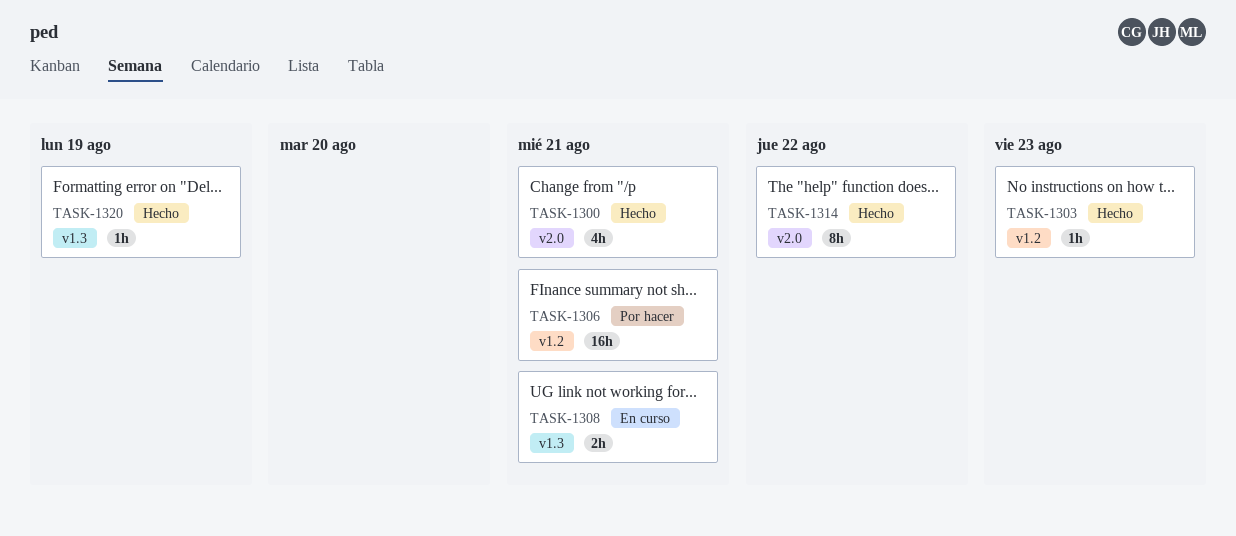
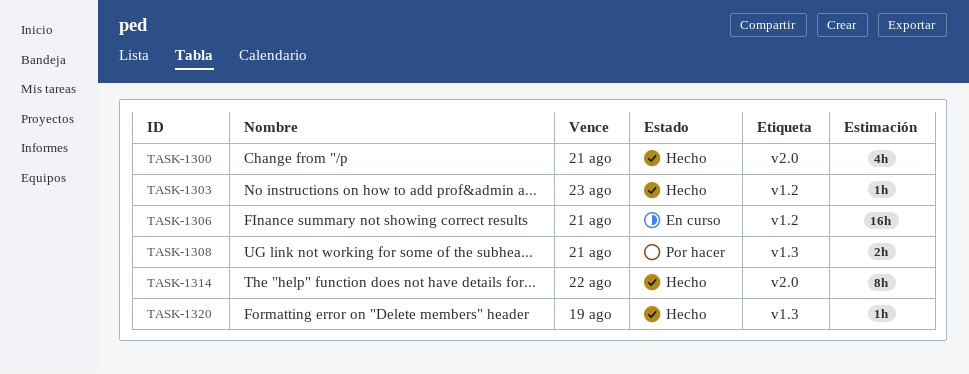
TASK-1306, status: Por hacer -> En curso
TASK-1308, status: En curso -> Por hacer

